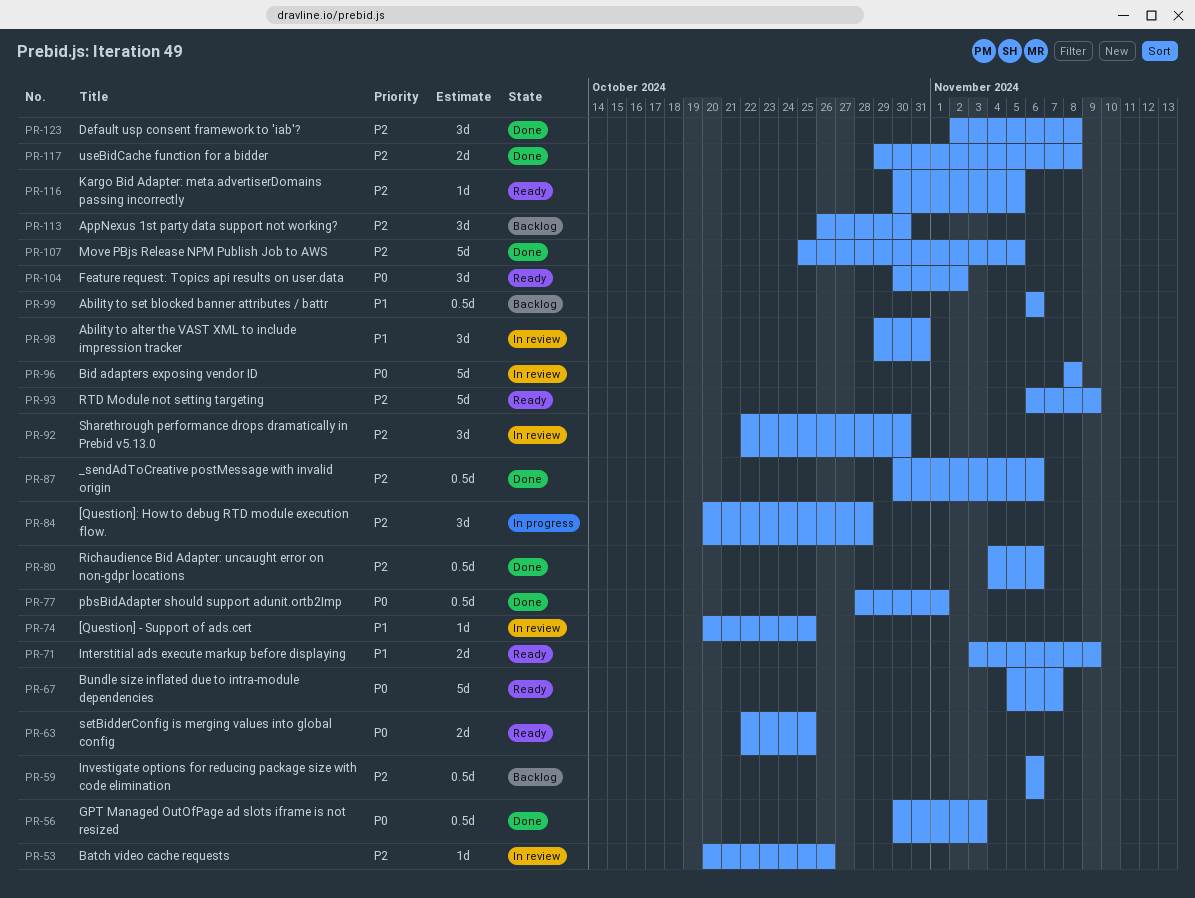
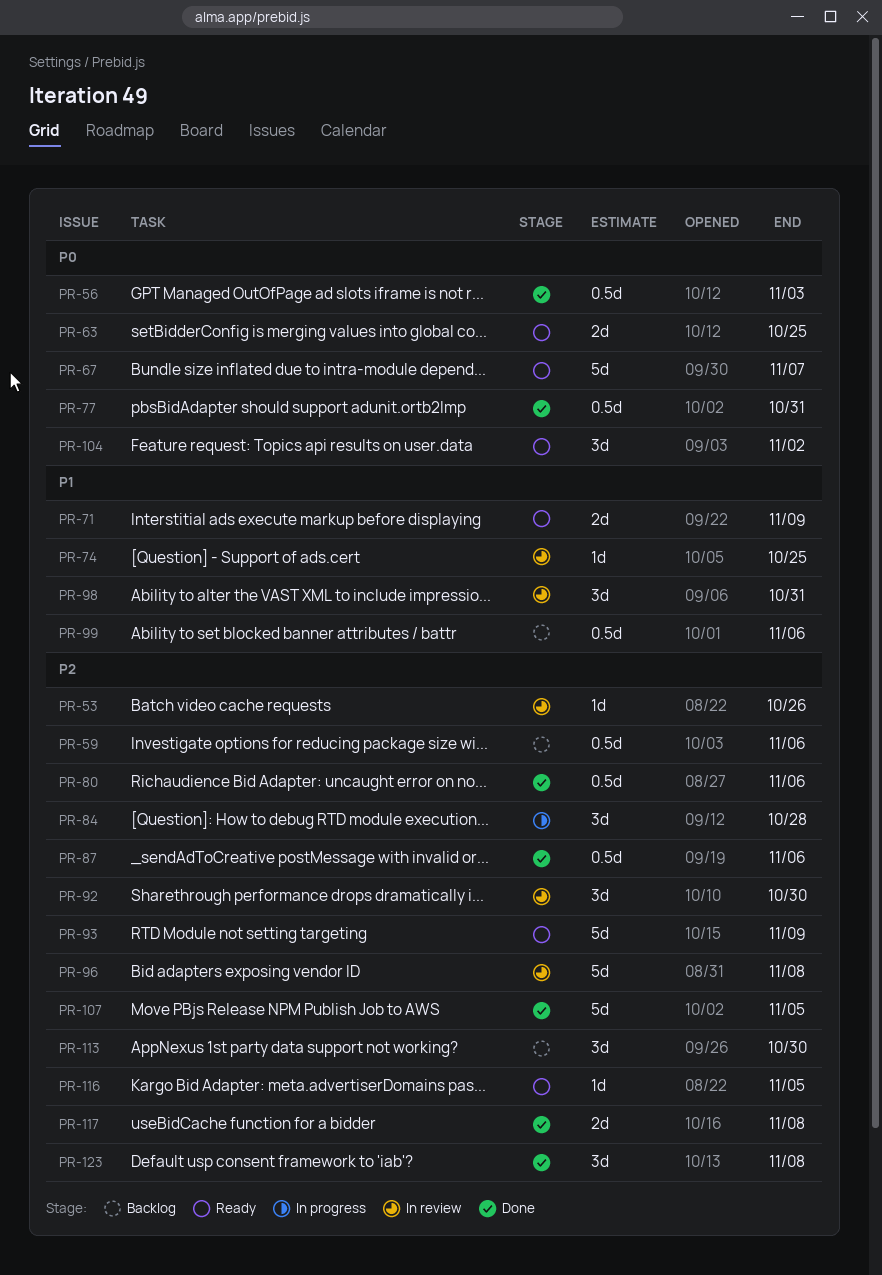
PR-77, due: Nov 1 -> Oct 31
PR-96, priority: P0 -> P2

